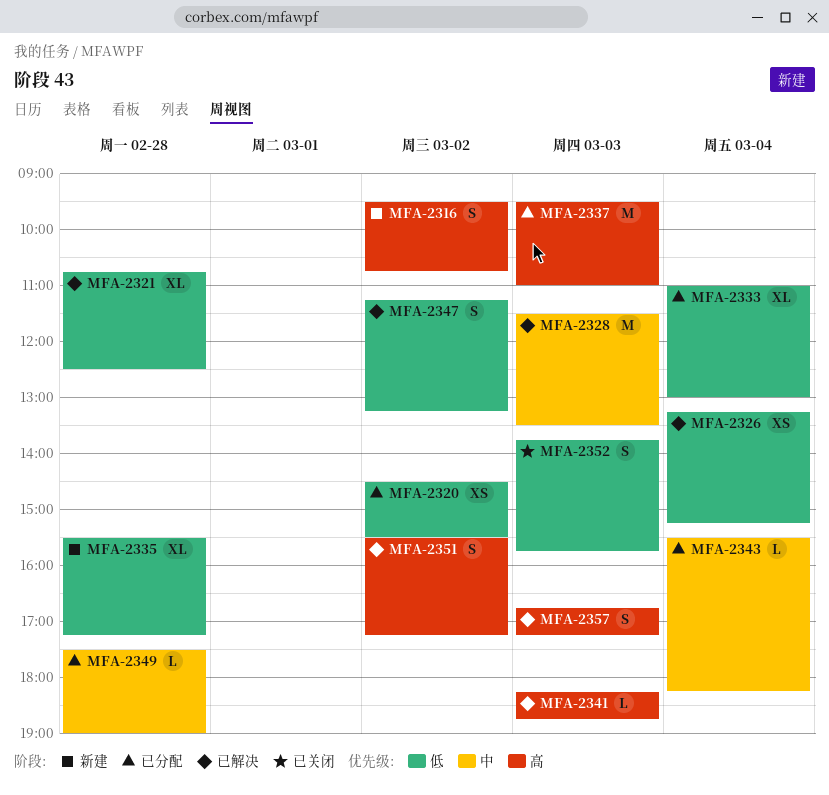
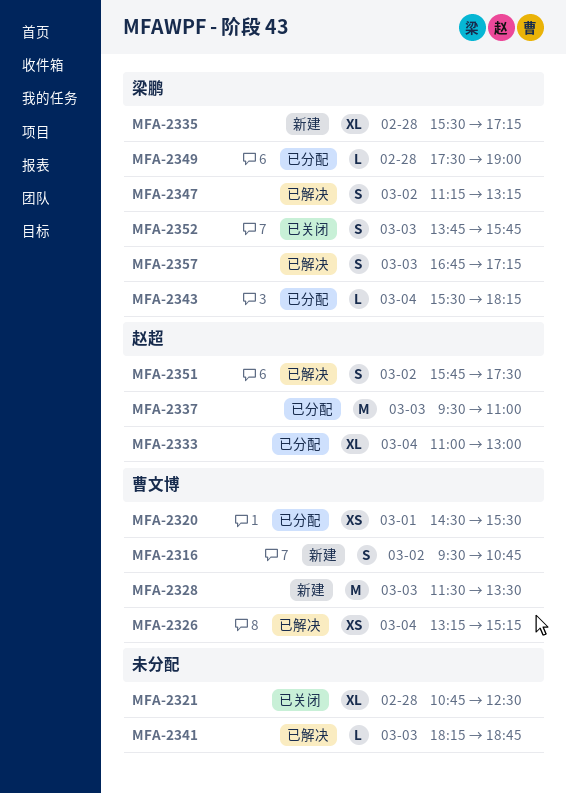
MFA-2320, day: Mar 2 -> Mar 1
MFA-2321, status: 已解决 -> 已关闭
MFA-2328, status: 已解决 -> 新建
MFA-2351, begins: 15:30 -> 15:45
MFA-2351, ends: 17:15 -> 17:30

